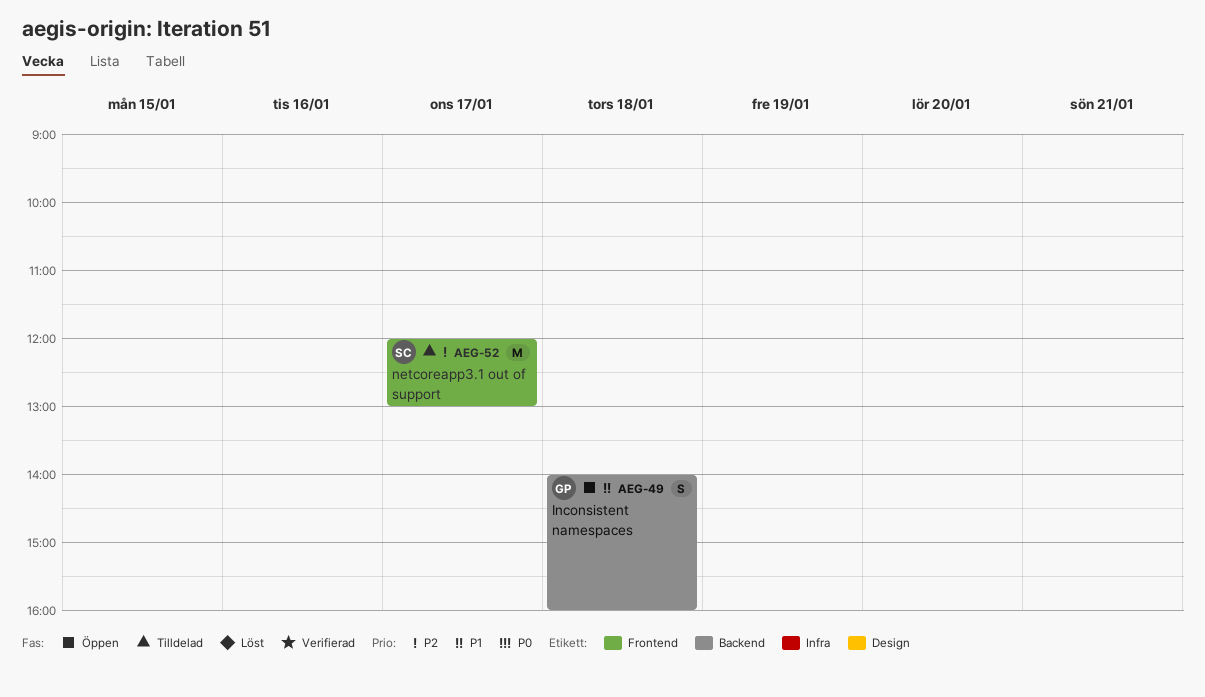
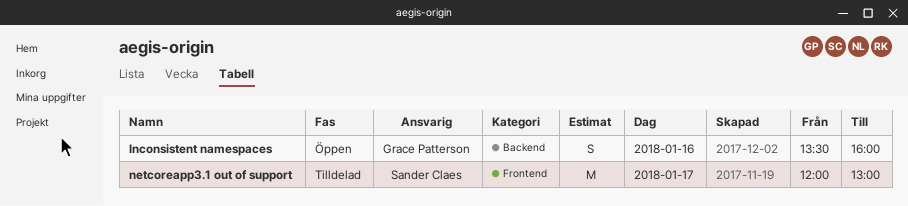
Inconsistent namespaces, day: Jan 18 -> Jan 16
Inconsistent namespaces, begins: 14:00 -> 13:30

